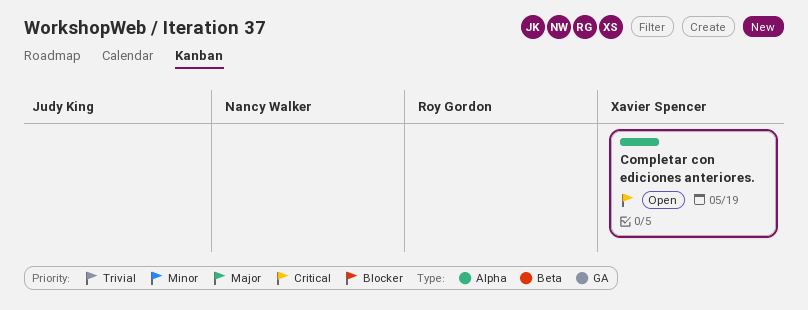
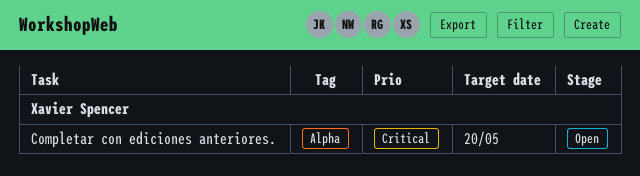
Completar con ediciones anteriores., due: May 19 -> May 20

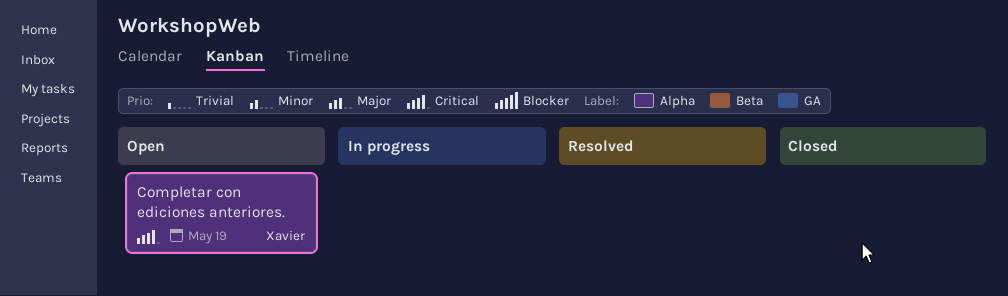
Completar con ediciones anteriores., due: May 20 -> May 19

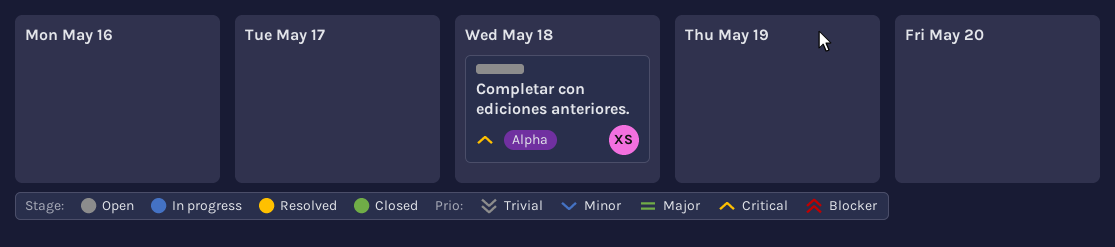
Completar con ediciones anteriores., due: May 19 -> May 18

